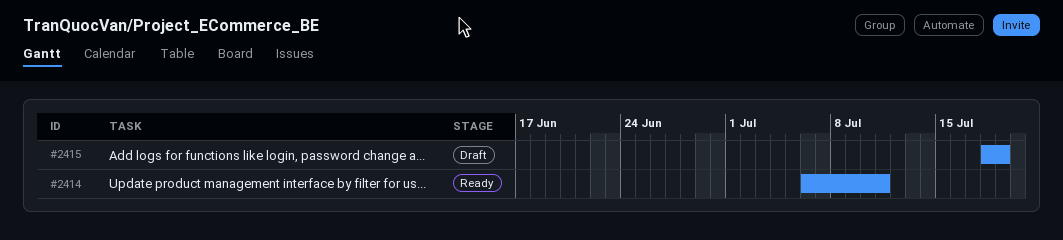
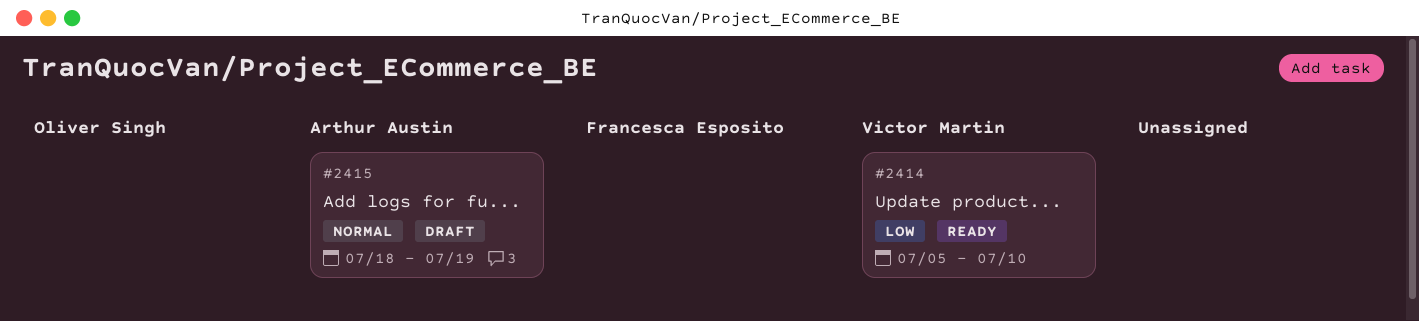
#2414, start: Jul 6 -> Jul 5
#2414, due: Jul 11 -> Jul 10

